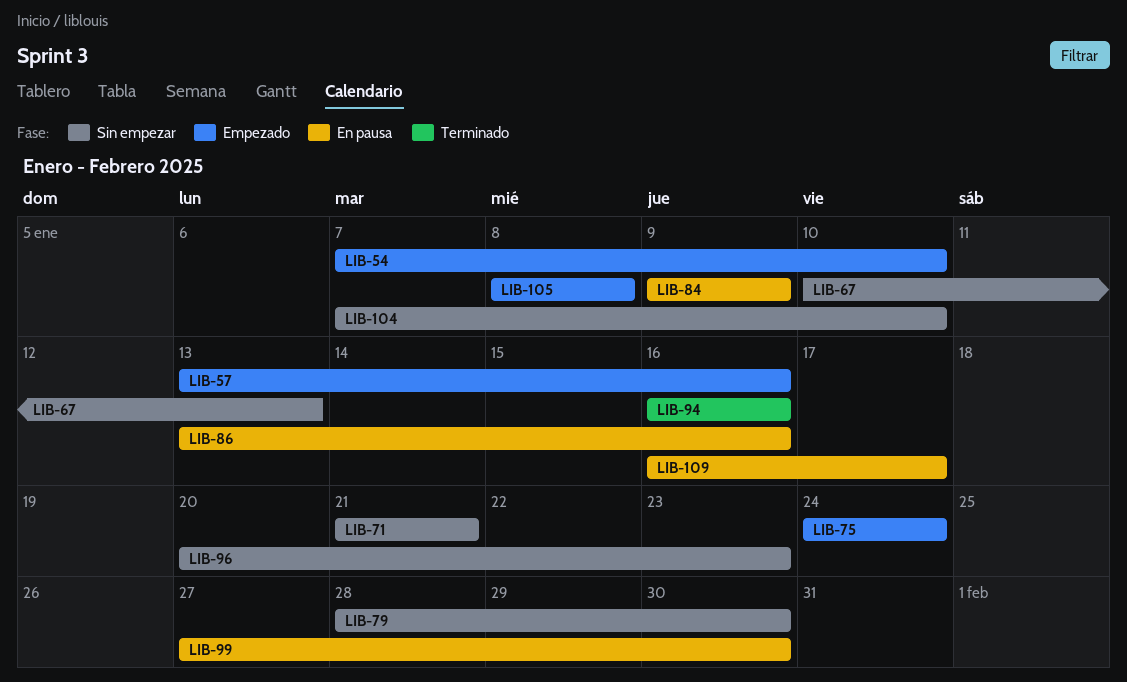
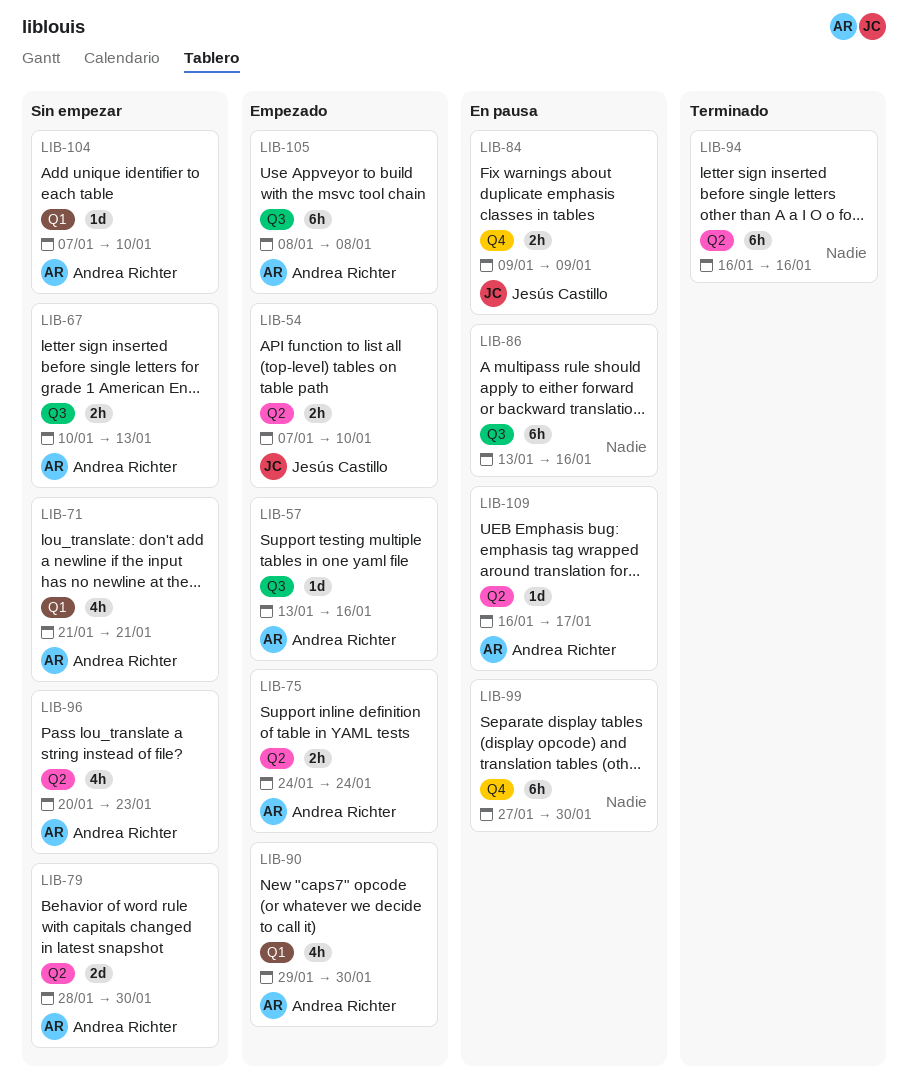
LIB-90: none -> present

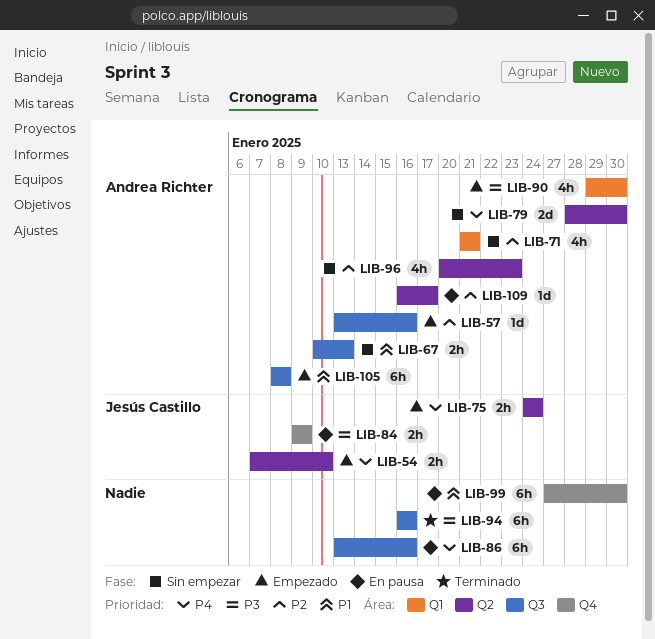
LIB-75, owner: Andrea Richter -> Jesús Castillo
LIB-94, label: Q2 -> Q3
LIB-104: present -> none

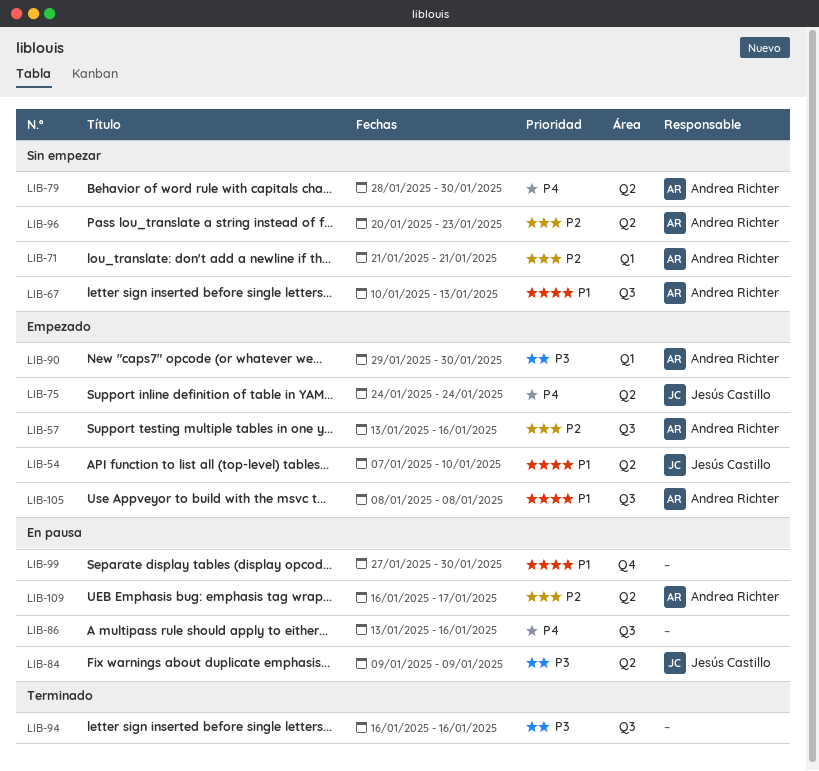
LIB-54, priority: P4 -> P1
LIB-84, label: Q4 -> Q2

